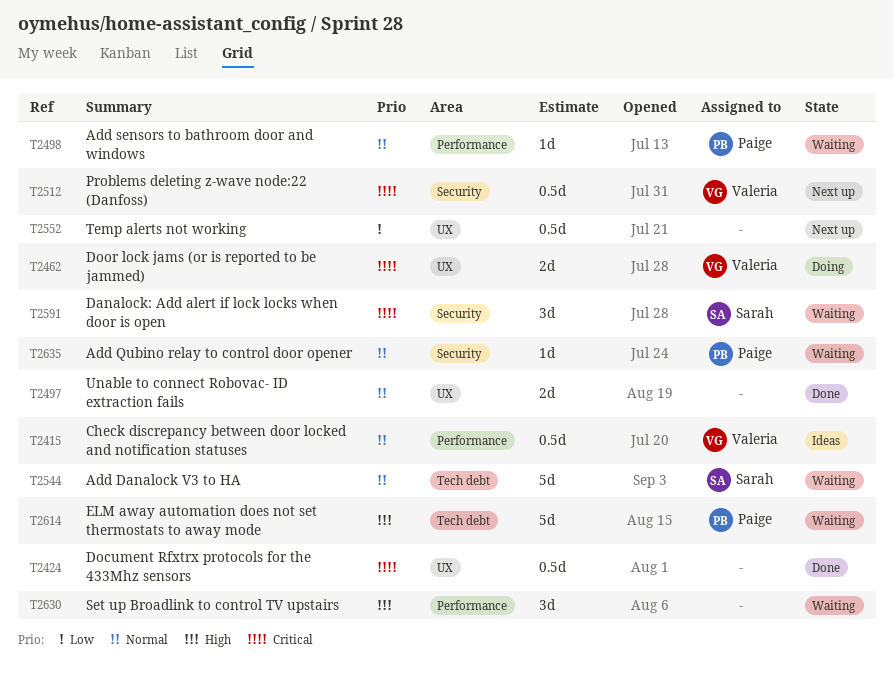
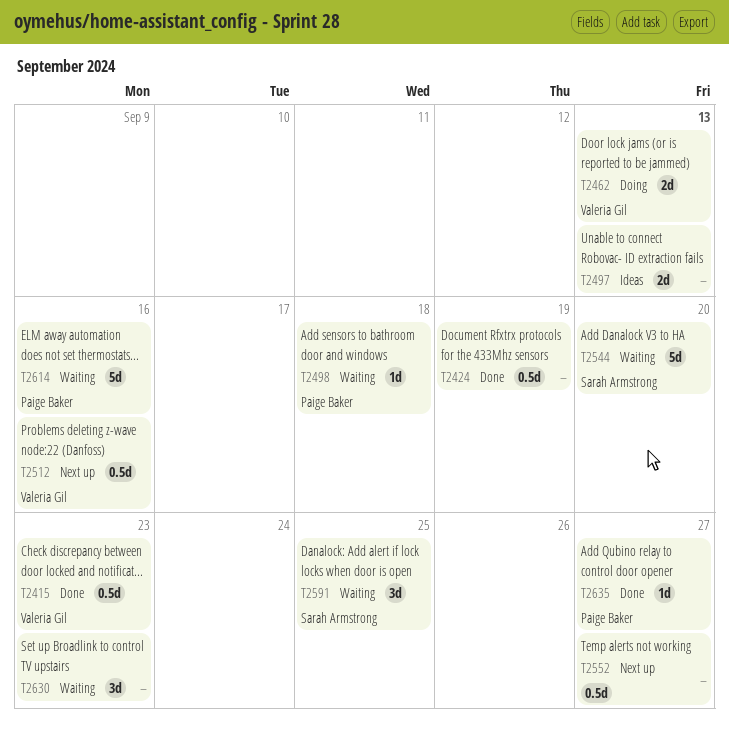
T2415, status: Ideas -> Done
T2497, status: Done -> Ideas
T2635, status: Waiting -> Done

